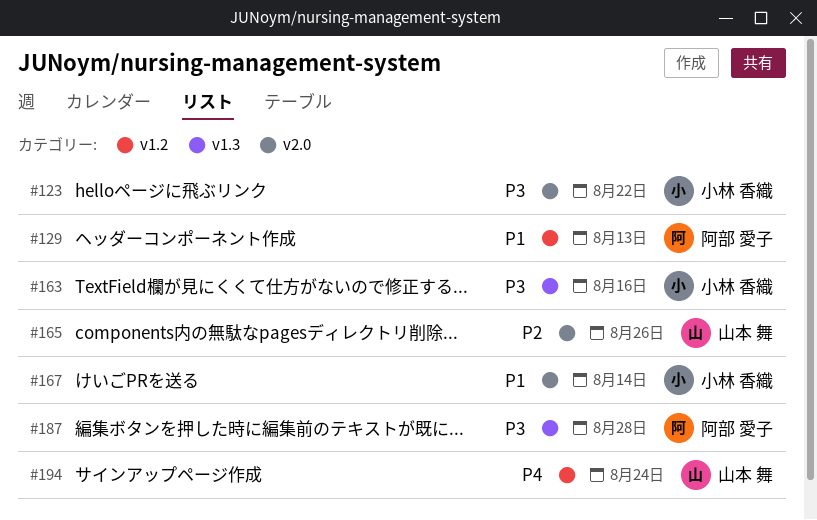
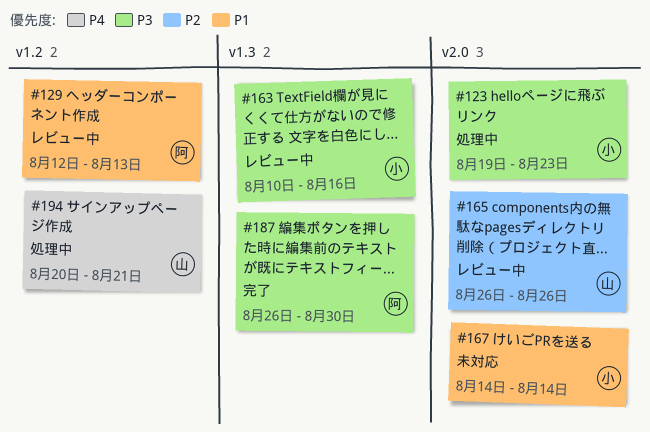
#123, due: Aug 22 -> Aug 23
#187, due: Aug 28 -> Aug 30
#194, due: Aug 24 -> Aug 21

